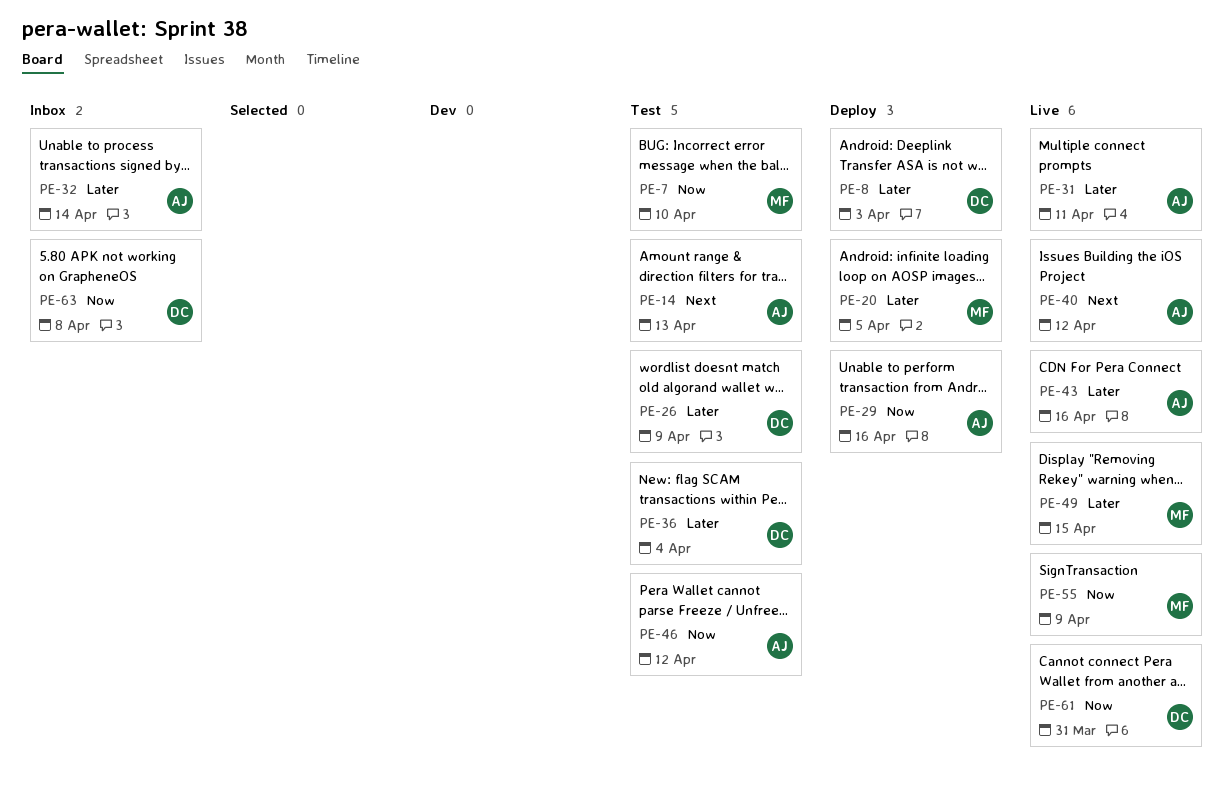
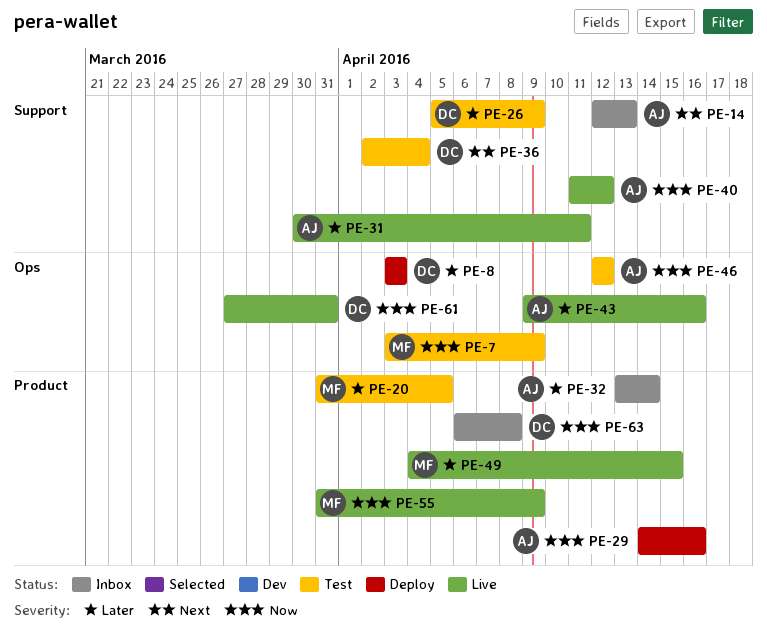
PE-7, due: Apr 10 -> Apr 9
PE-14, status: Test -> Inbox
PE-20, status: Deploy -> Test
PE-36, priority: Later -> Next
PE-40, priority: Next -> Now

